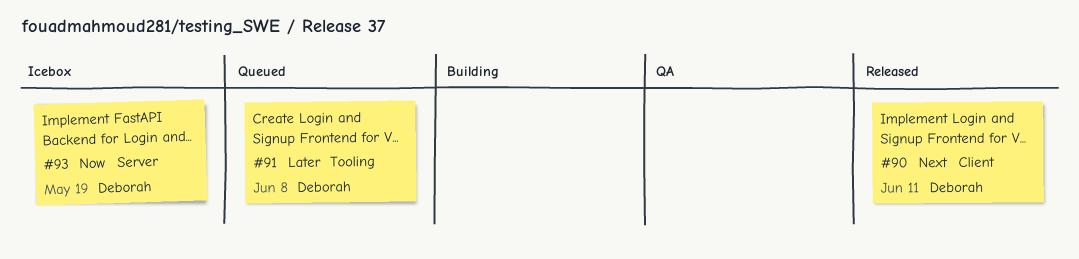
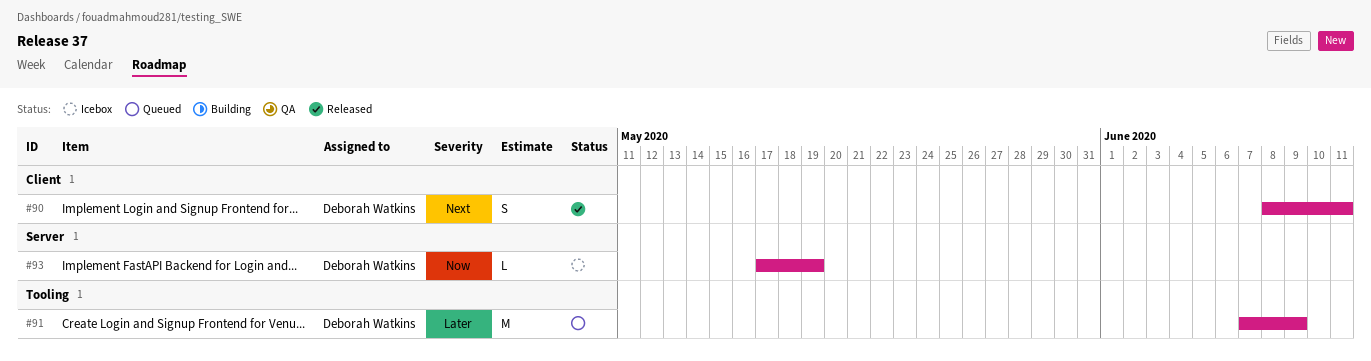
#91, due: Jun 8 -> Jun 9

